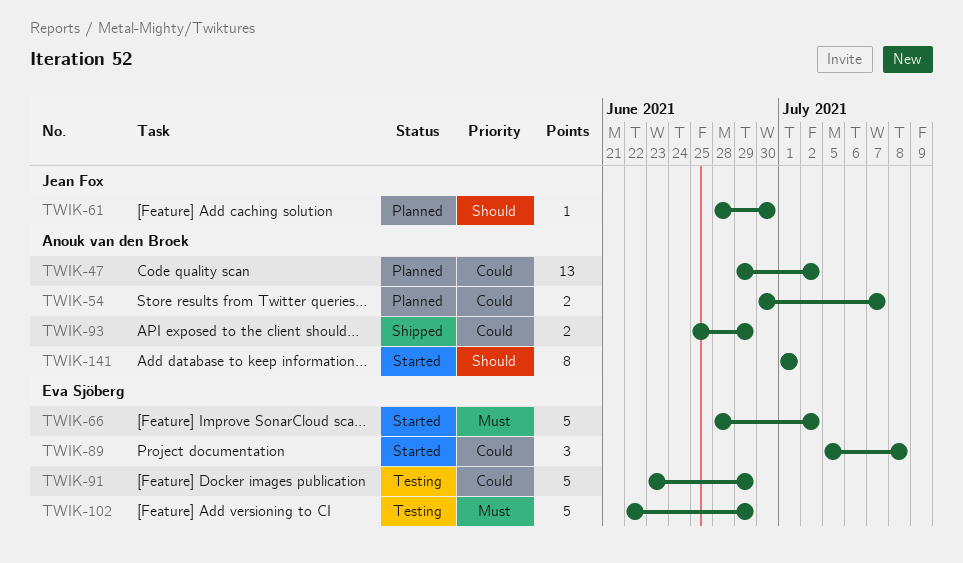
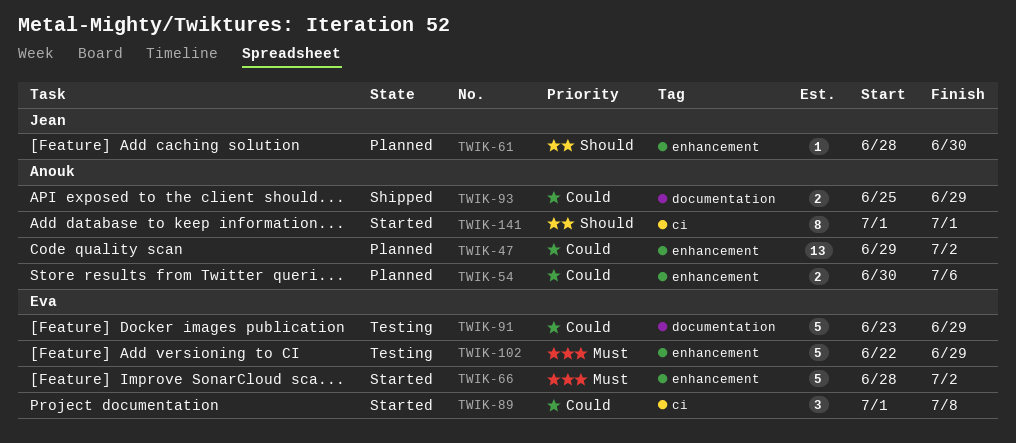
TWIK-54, due: Jul 7 -> Jul 6
TWIK-89, start: Jul 5 -> Jul 1

